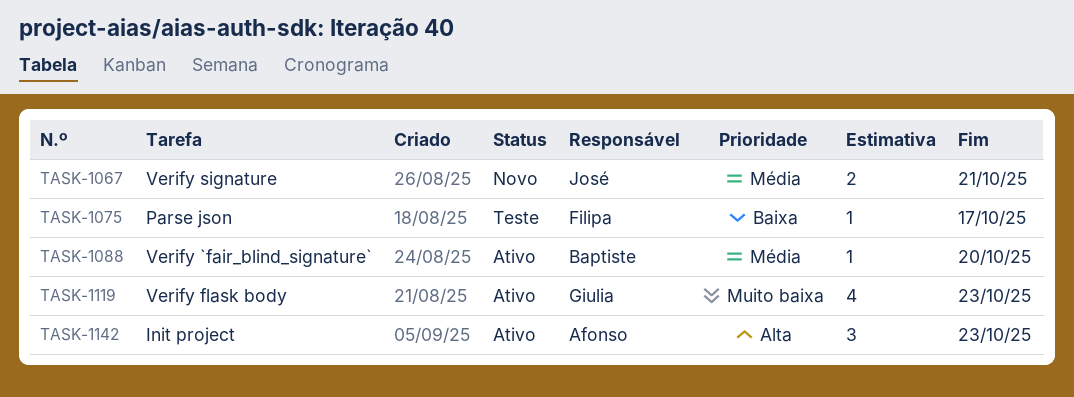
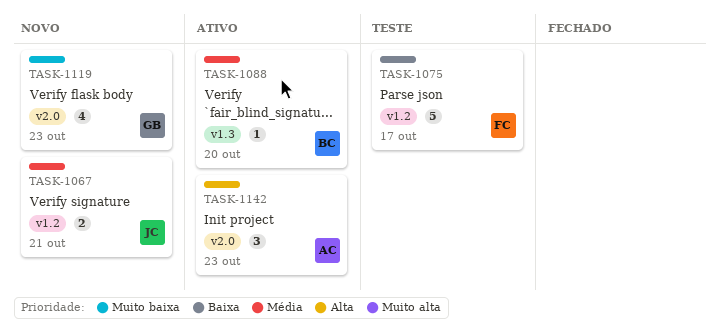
TASK-1075, estimate: 1 -> 5
TASK-1119, status: Ativo -> Novo

